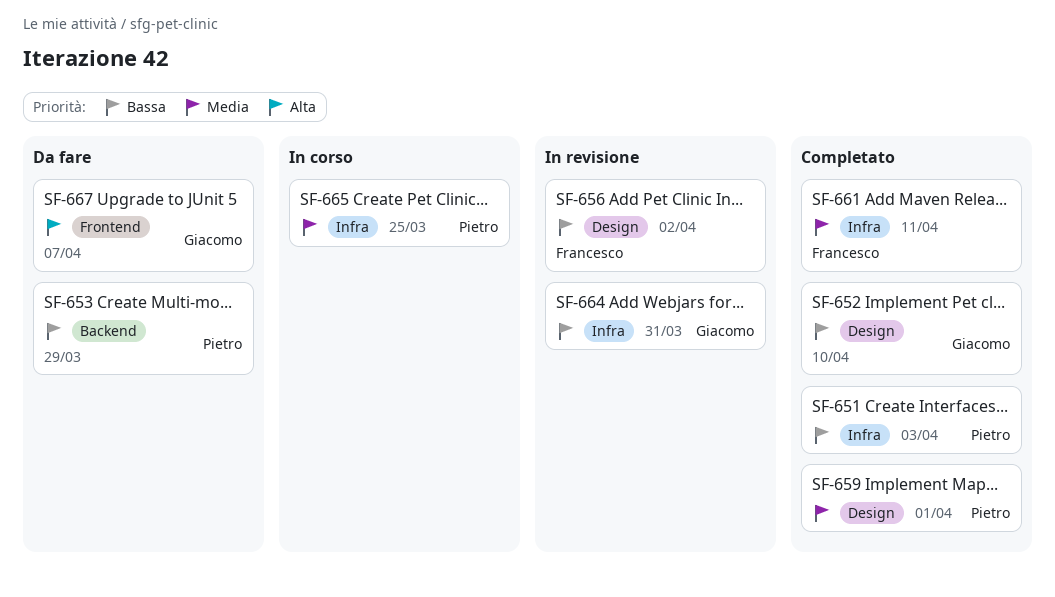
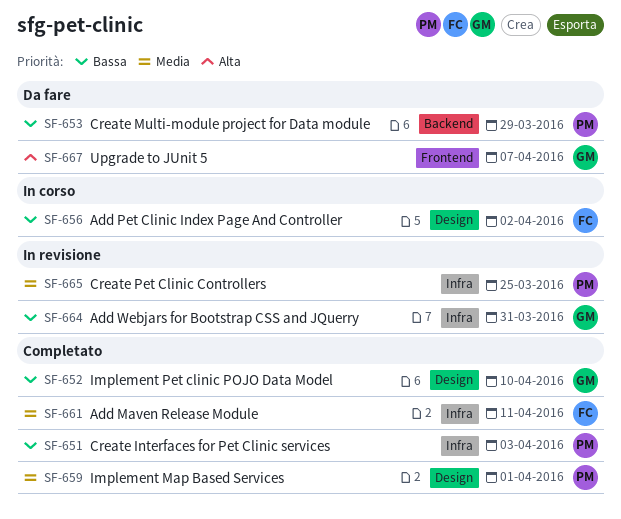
SF-656, status: In revisione -> In corso
SF-665, status: In corso -> In revisione

